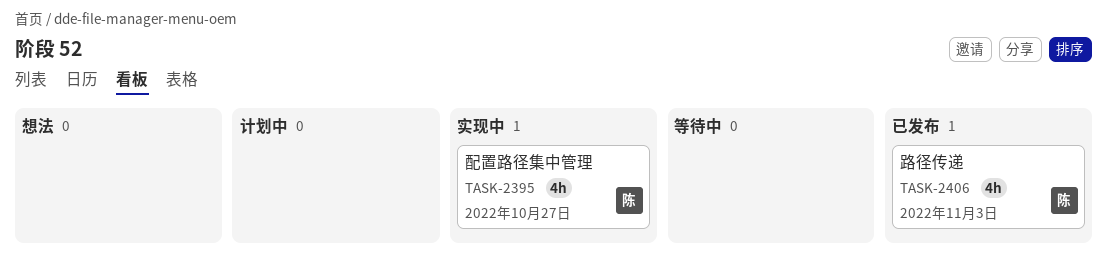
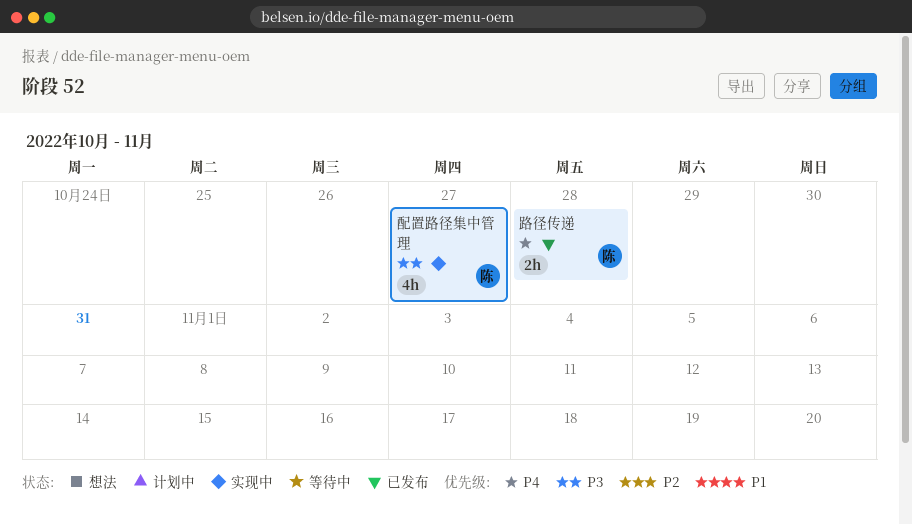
路径传递, estimate: 4h -> 2h
路径传递, due: Nov 3 -> Oct 28

